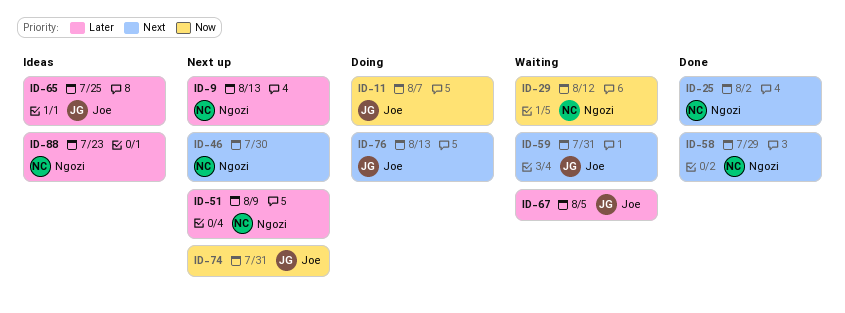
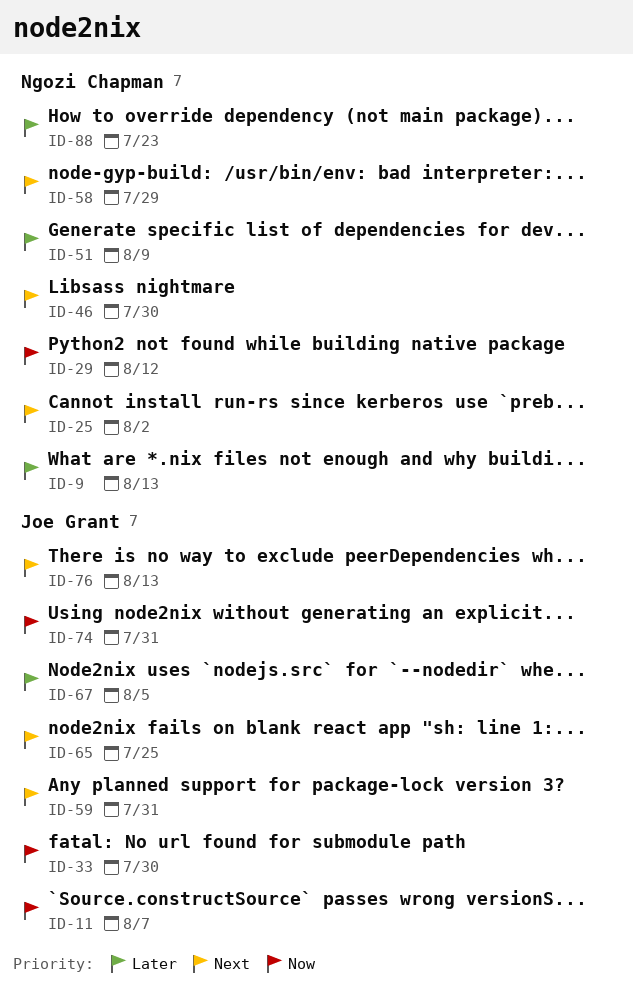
ID-33: none -> present
ID-65, priority: Later -> Next

